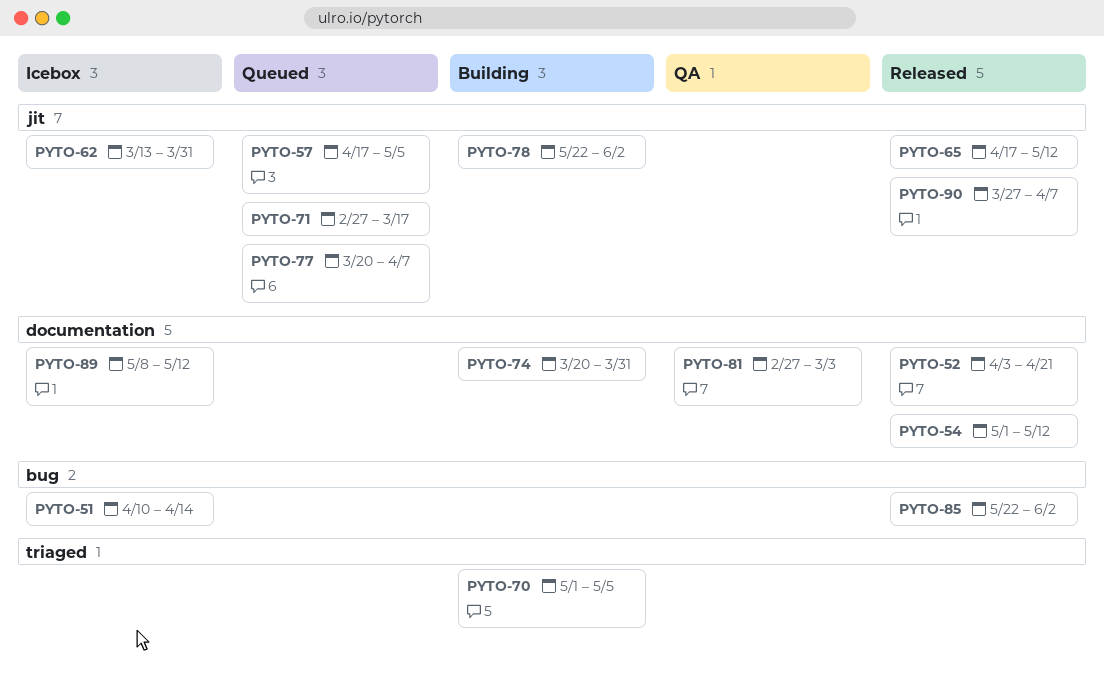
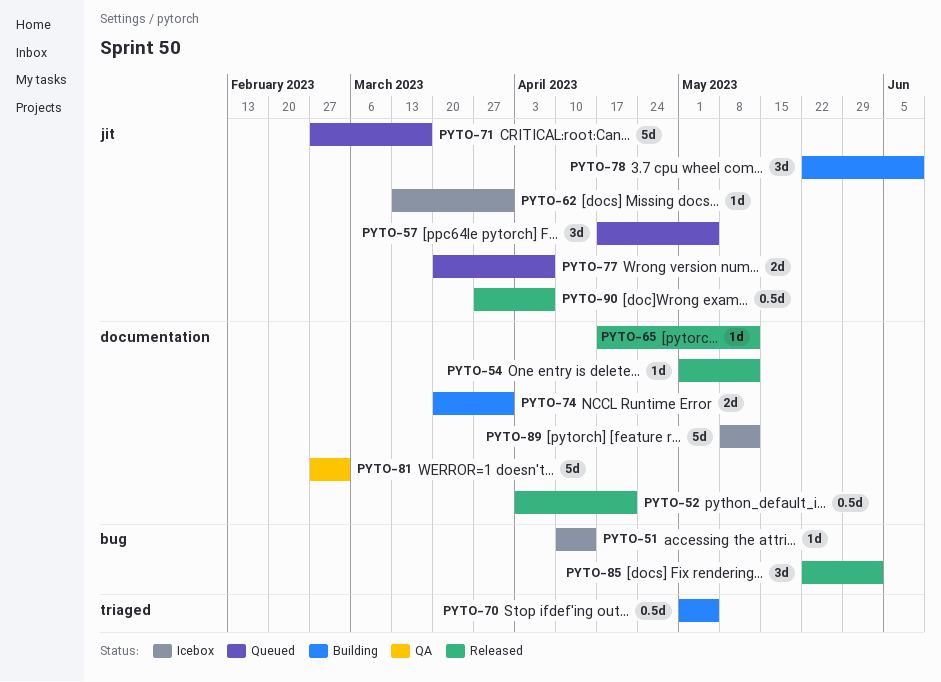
PYTO-65, label: jit -> documentation
PYTO-78, due: Jun 2 -> Jun 9

